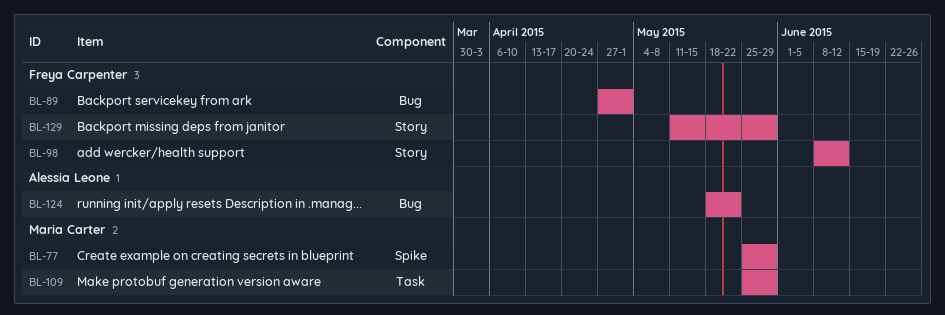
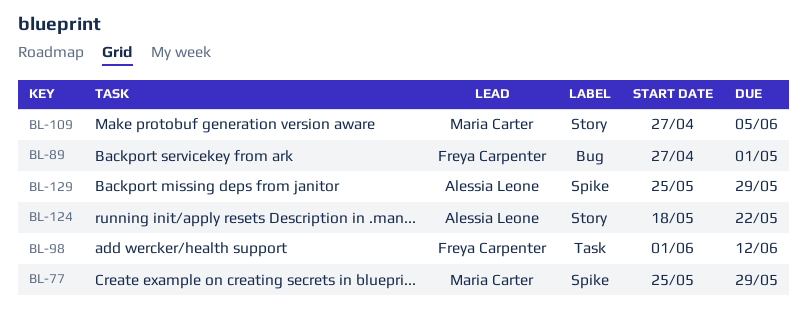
BL-98, label: Story -> Task
BL-98, start: Jun 8 -> Jun 1
BL-109, label: Task -> Story
BL-109, start: May 25 -> Apr 27
BL-109, due: May 29 -> Jun 5
BL-124, label: Bug -> Story
BL-129, owner: Freya Carpenter -> Alessia Leone
BL-129, label: Story -> Spike
BL-129, start: May 11 -> May 25

